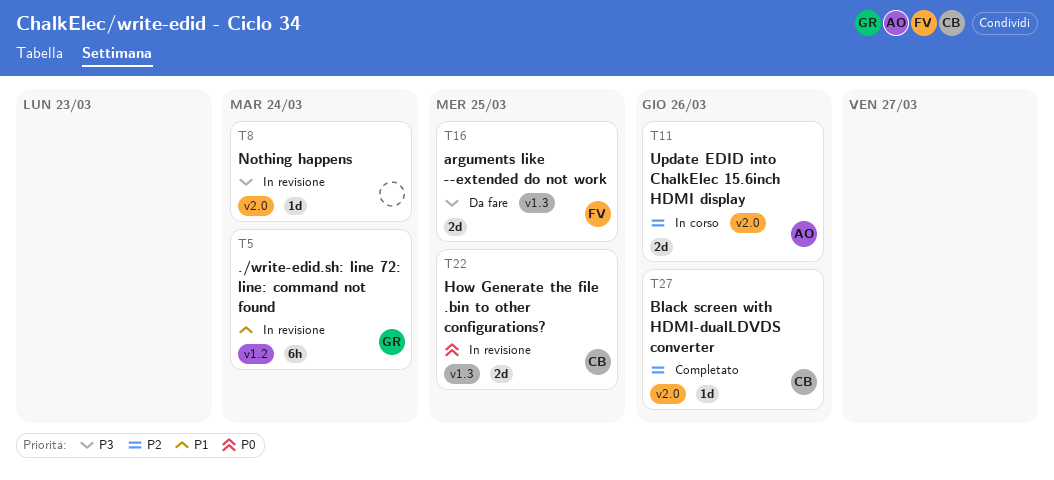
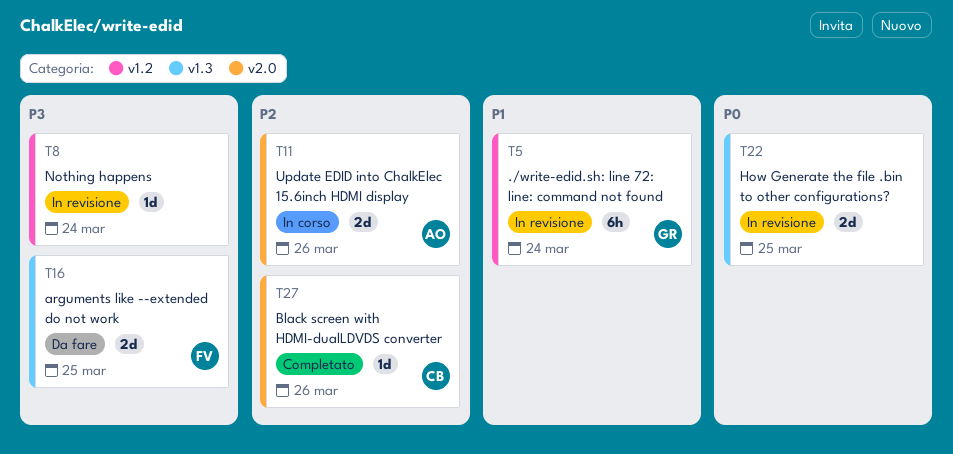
T8, label: v2.0 -> v1.2
T22, owner: CB -> none

